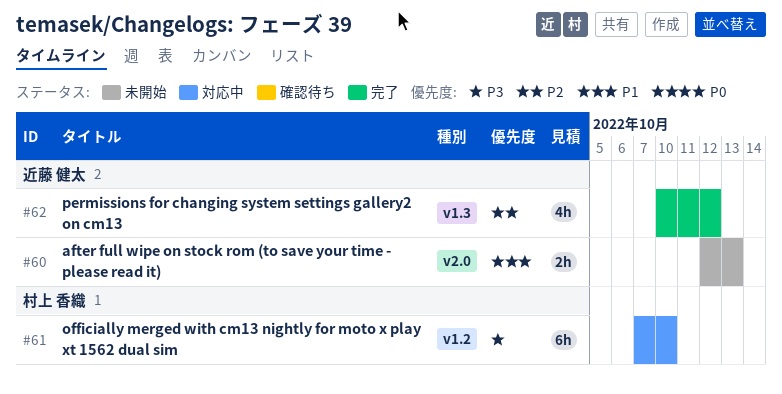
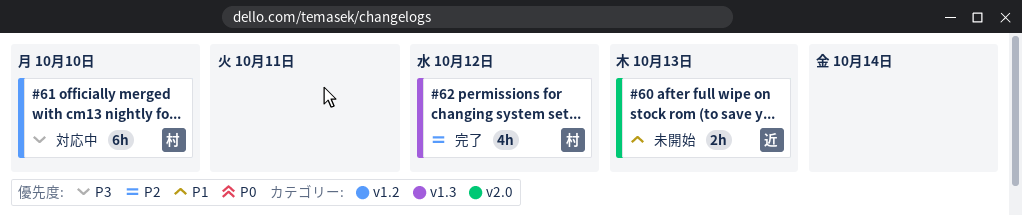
#62, owner: 近藤 健太 -> 村上 香織

